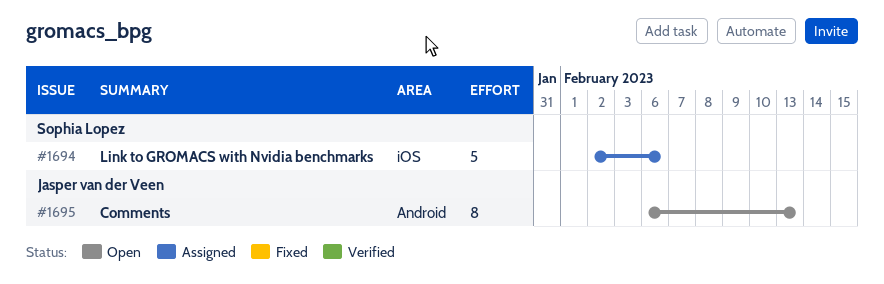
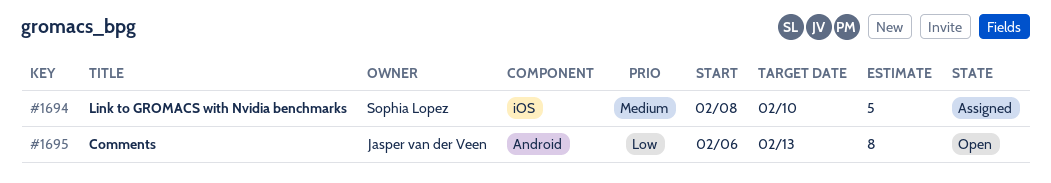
#1694, start: Feb 2 -> Feb 8
#1694, due: Feb 6 -> Feb 10

